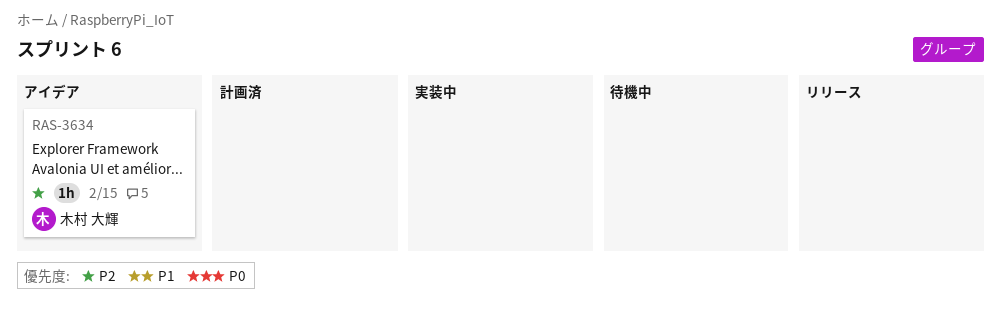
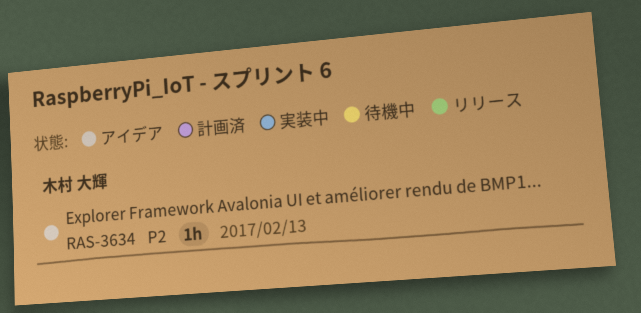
RAS-3634, due: Feb 15 -> Feb 13

